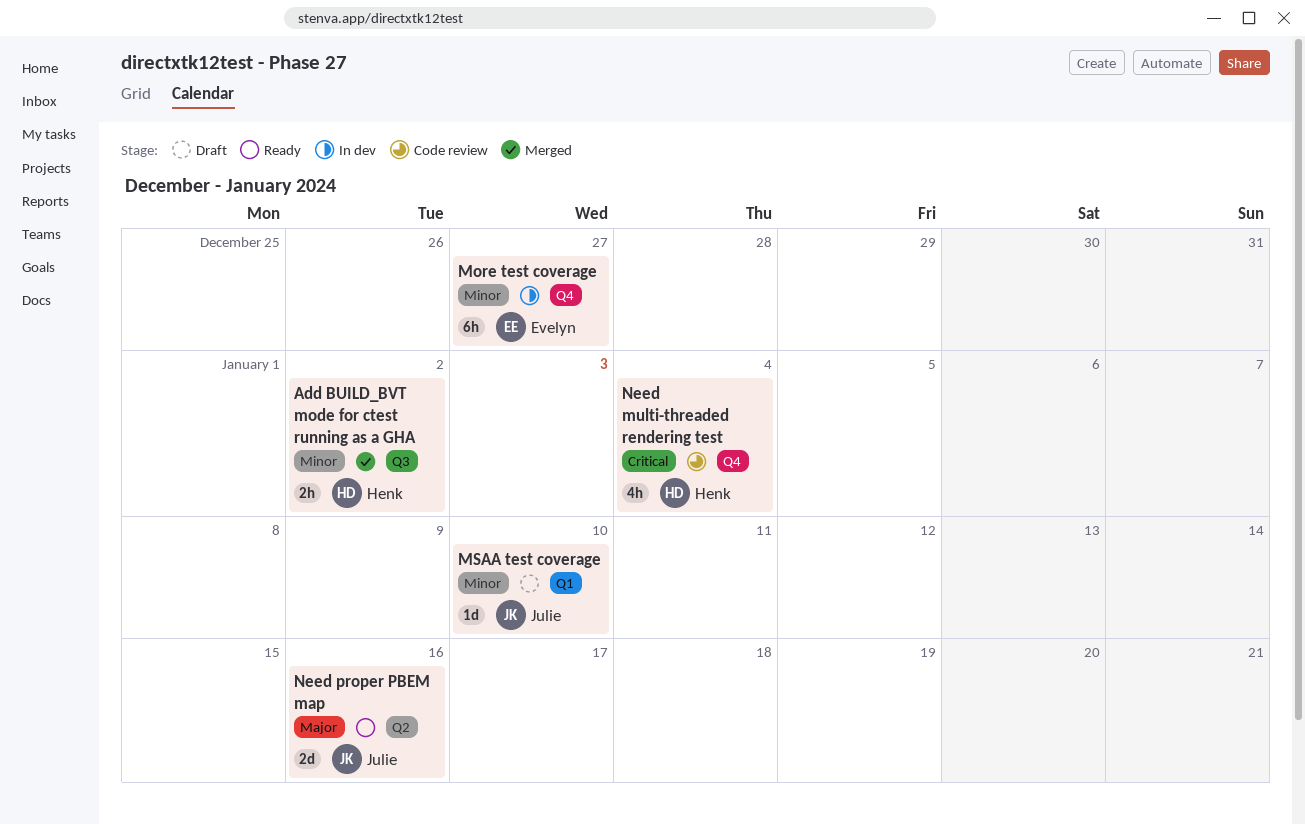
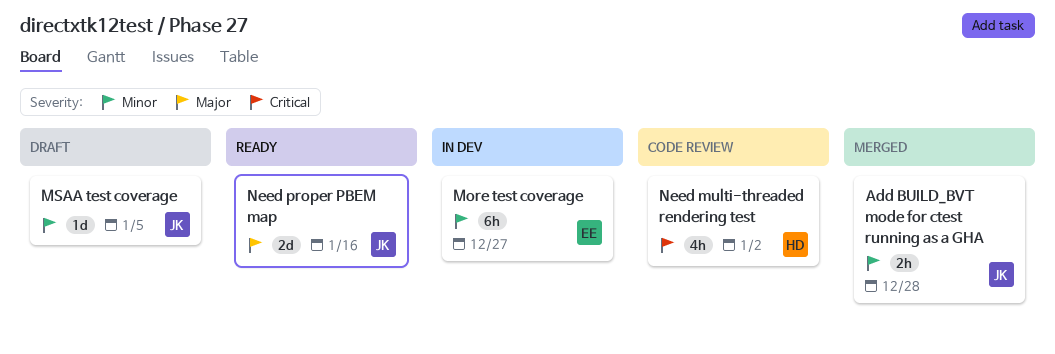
Add BUILD_BVT mode for ctest running as a GHA, owner: Henk -> Julie
Add BUILD_BVT mode for ctest running as a GHA, due: Jan 2 -> Dec 28
MSAA test coverage, due: Jan 10 -> Jan 5
Need multi-threaded rendering test, due: Jan 4 -> Jan 2

